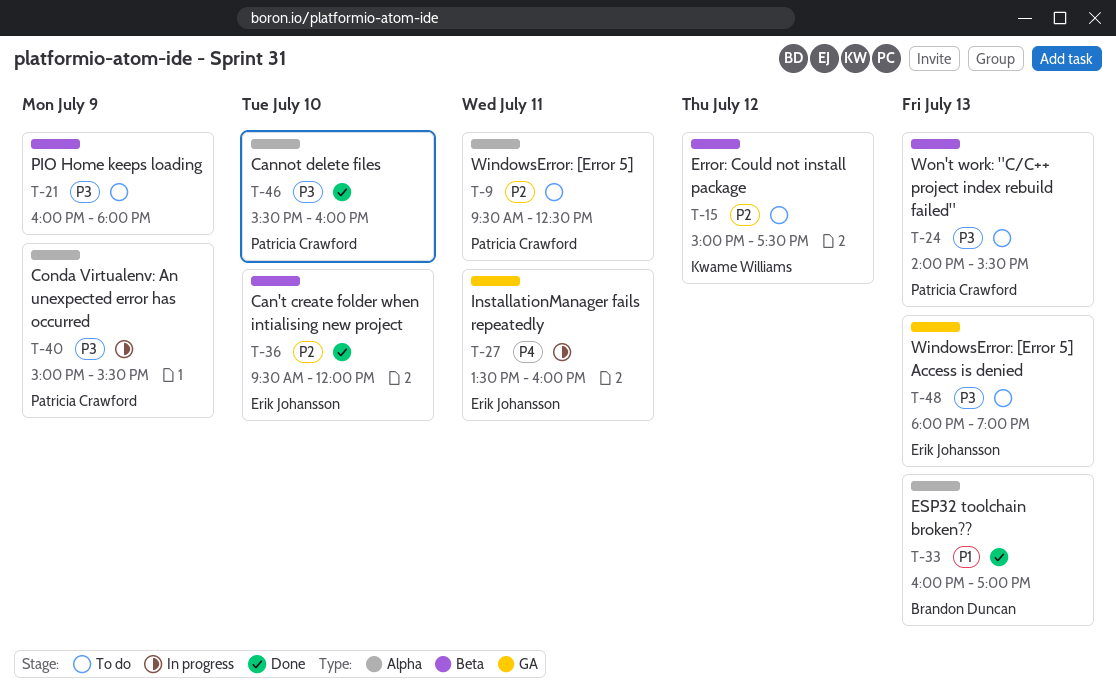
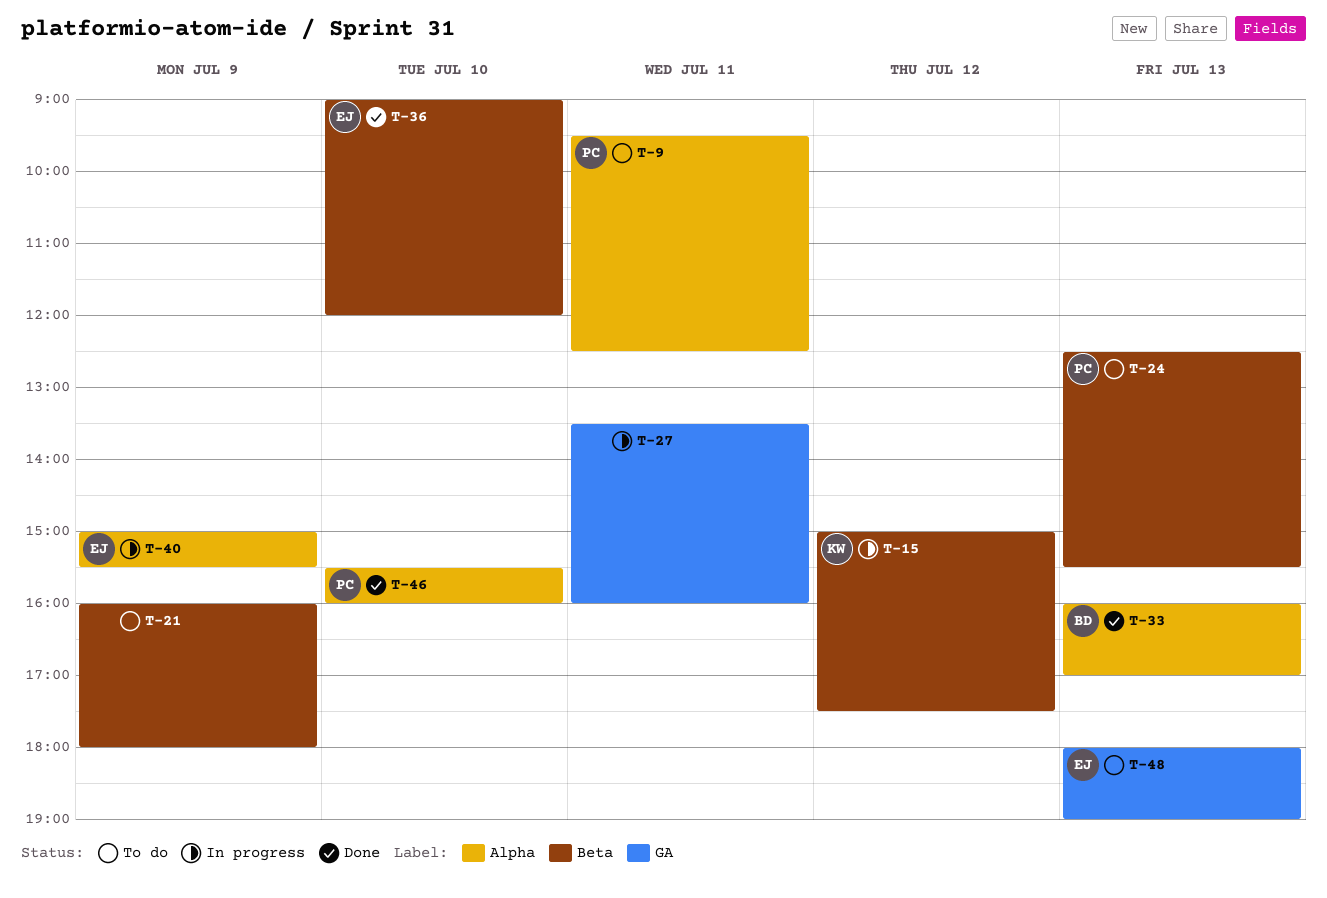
T-15, status: To do -> In progress
T-24, begins: 14:00 -> 12:30
T-27, owner: Erik Johansson -> none
T-36, begins: 09:30 -> 09:00
T-40, owner: Patricia Crawford -> Erik Johansson

